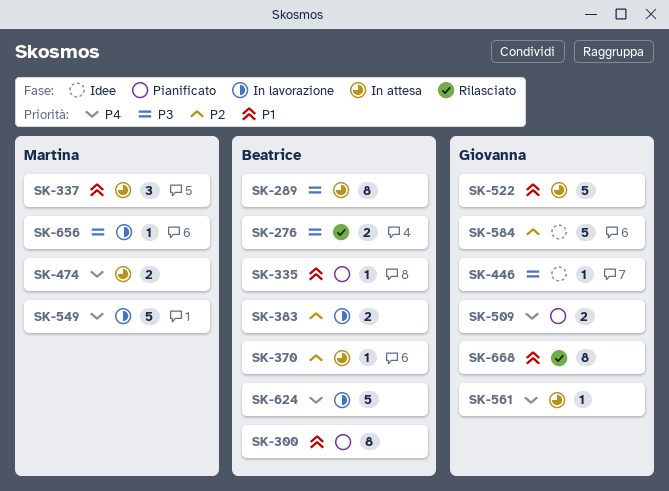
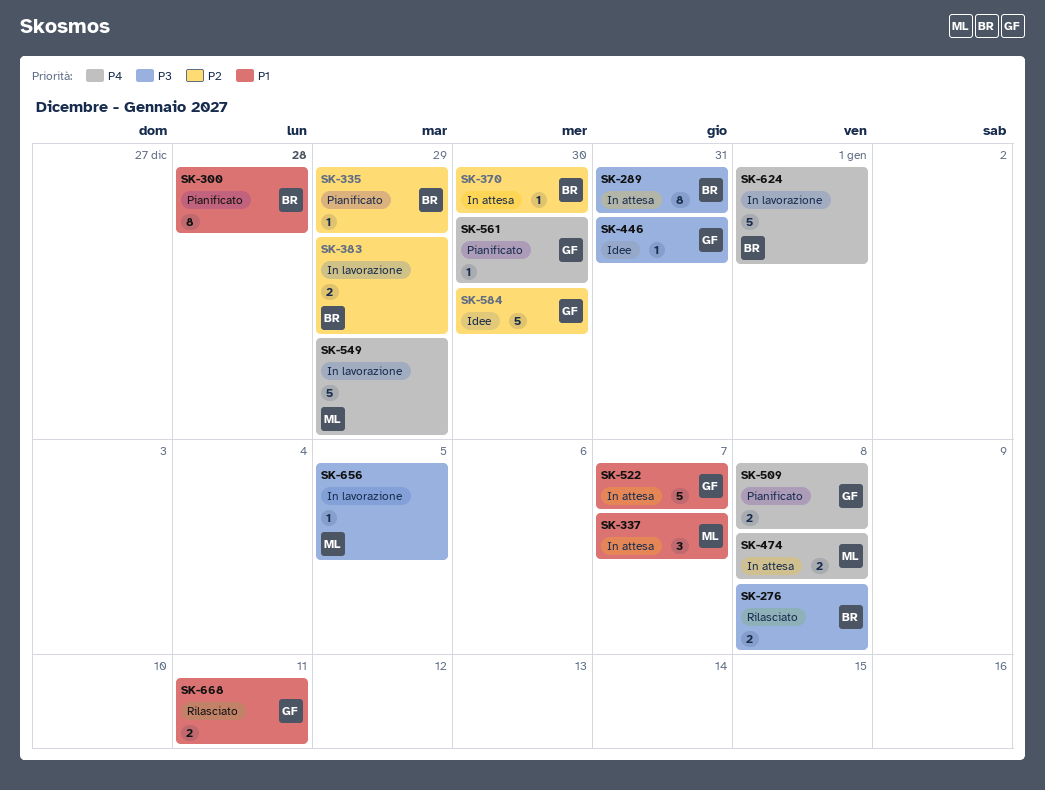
SK-335, priority: P1 -> P2
SK-561, status: In attesa -> Pianificato
SK-668, estimate: 8 -> 2

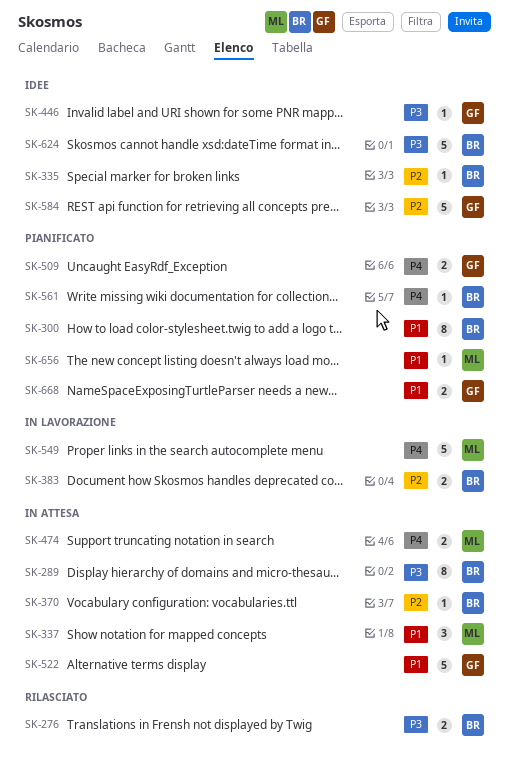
SK-335, status: Pianificato -> Idee
SK-561, owner: GF -> BR
SK-624, status: In lavorazione -> Idee
SK-624, priority: P4 -> P3
SK-656, status: In lavorazione -> Pianificato
SK-656, priority: P3 -> P1
SK-668, status: Rilasciato -> Pianificato

